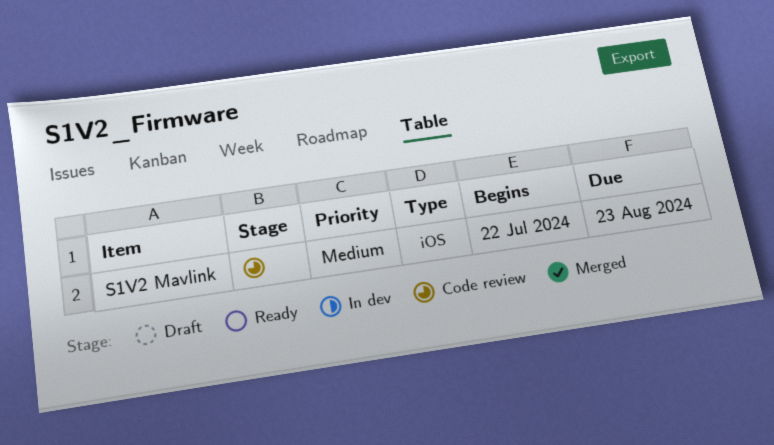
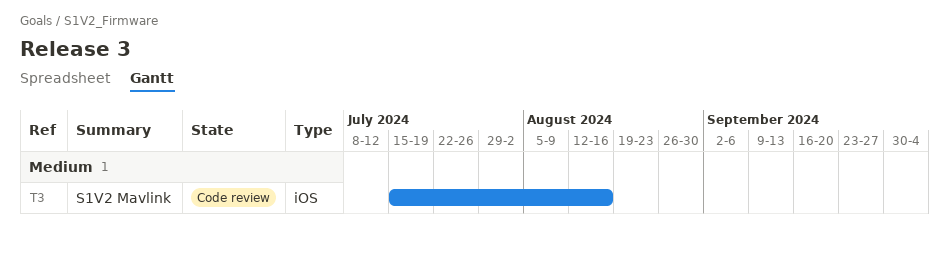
S1V2 Mavlink, start: Jul 22 -> Jul 15
S1V2 Mavlink, due: Aug 23 -> Aug 16

